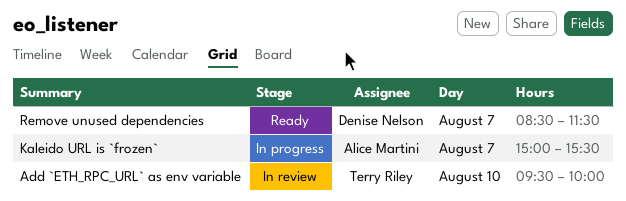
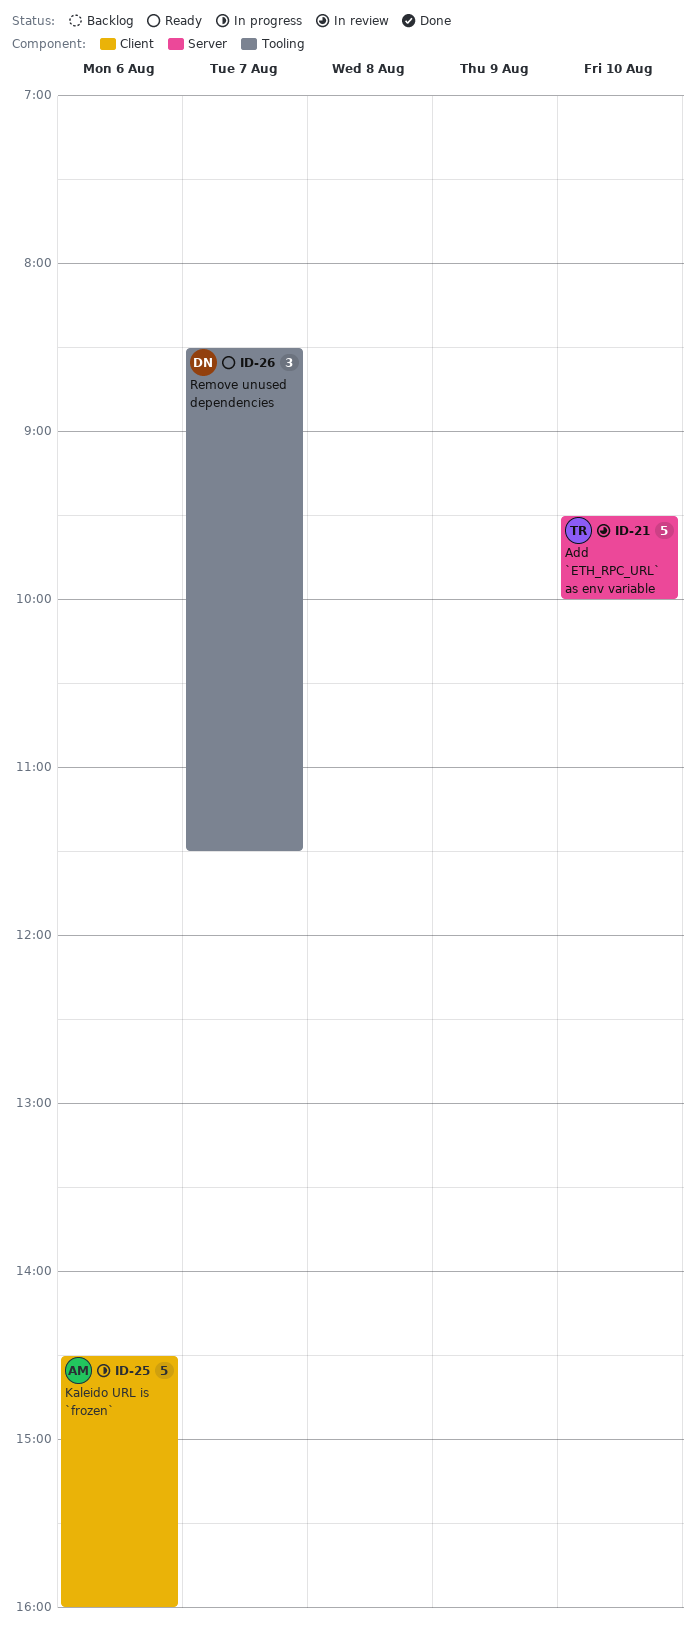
Kaleido URL is `frozen`, day: Aug 7 -> Aug 6
Kaleido URL is `frozen`, begins: 15:00 -> 14:30
Kaleido URL is `frozen`, ends: 15:30 -> 16:00

